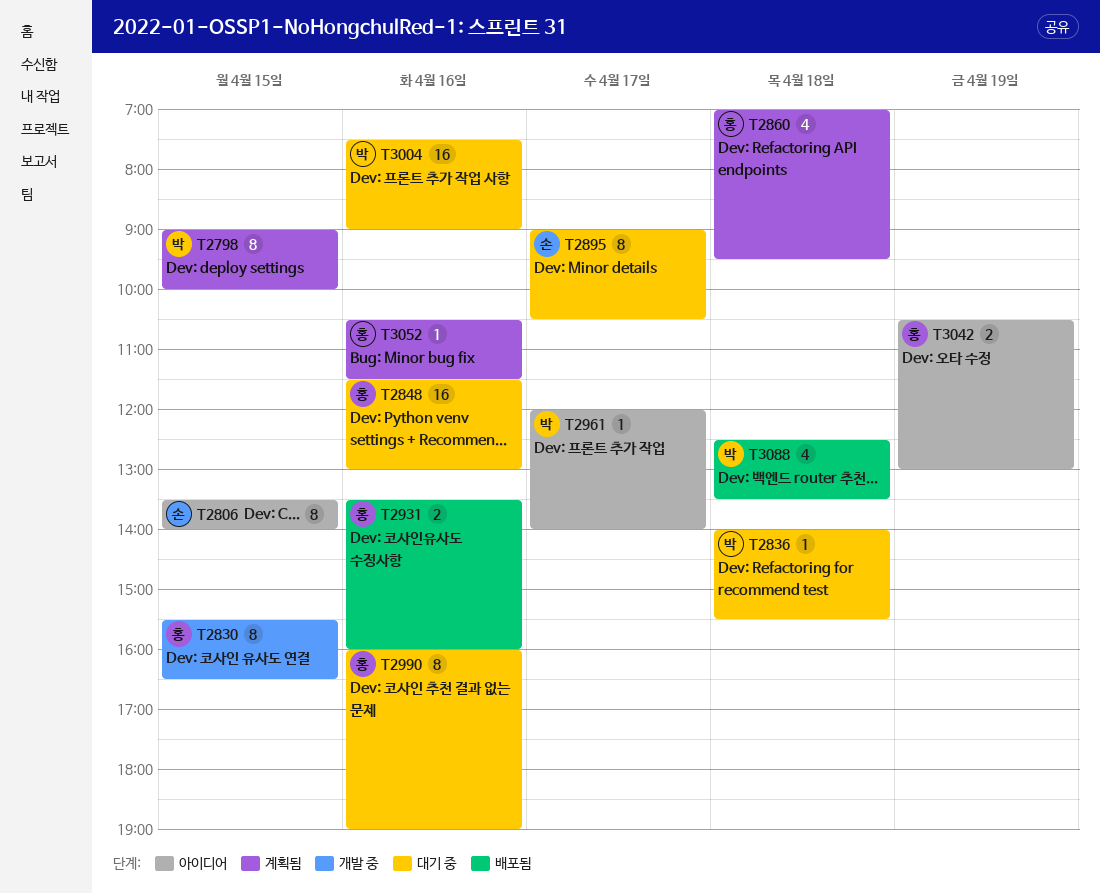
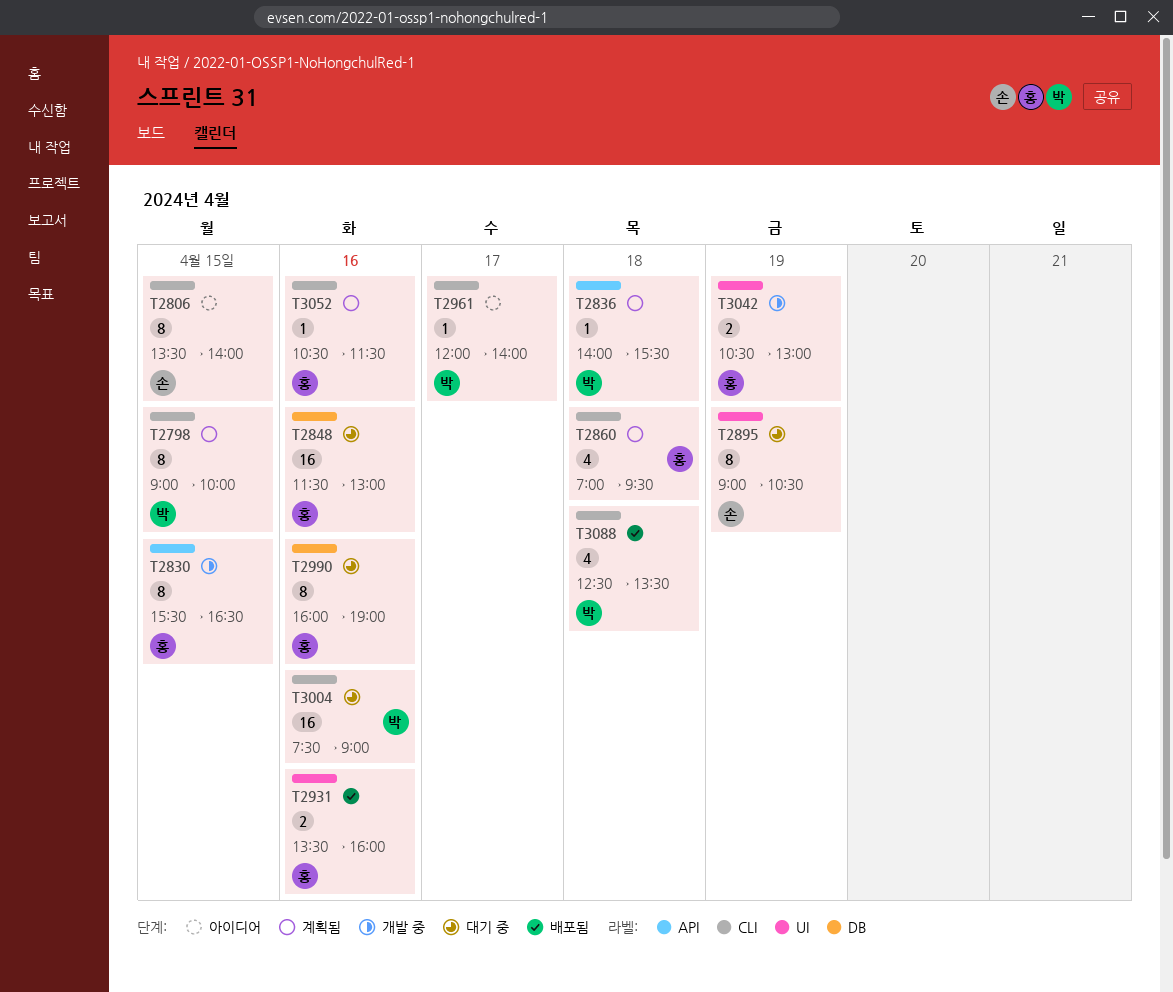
T2836, status: 대기 중 -> 계획됨
T2895, day: Apr 17 -> Apr 19
T3042, status: 아이디어 -> 개발 중

